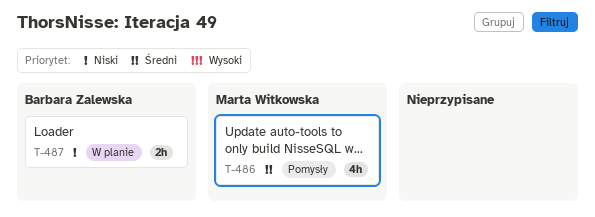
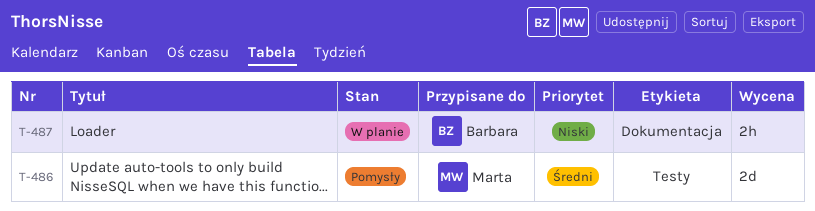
T-486, estimate: 4h -> 2d

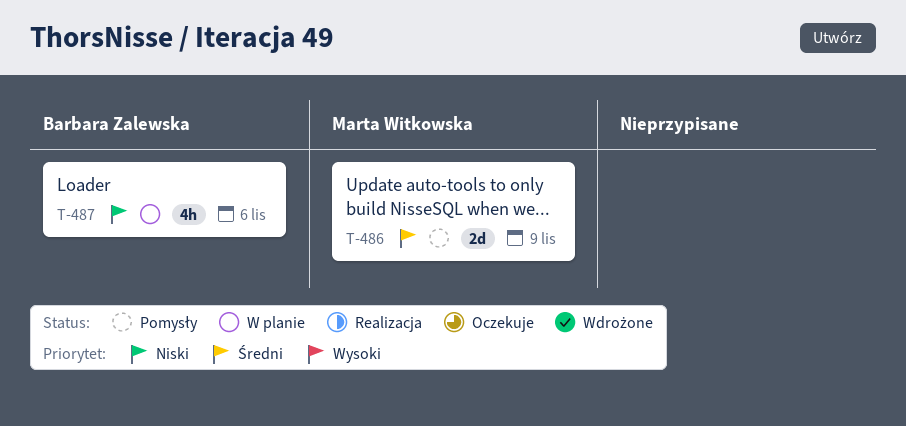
T-487, estimate: 2h -> 4h

